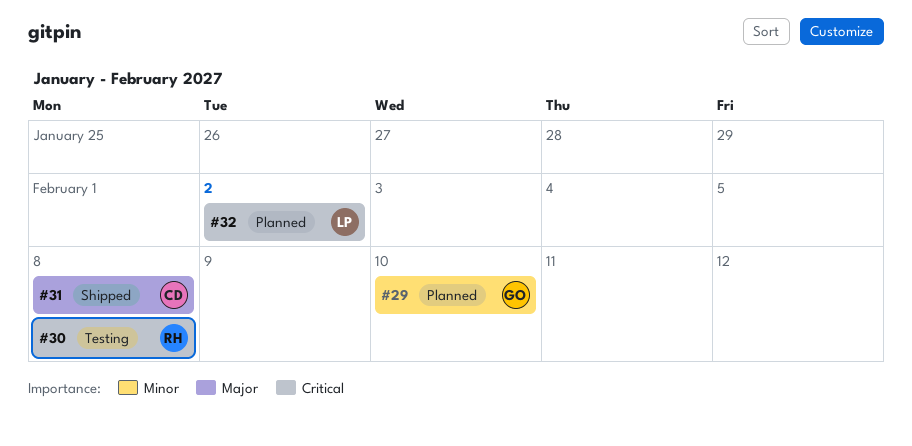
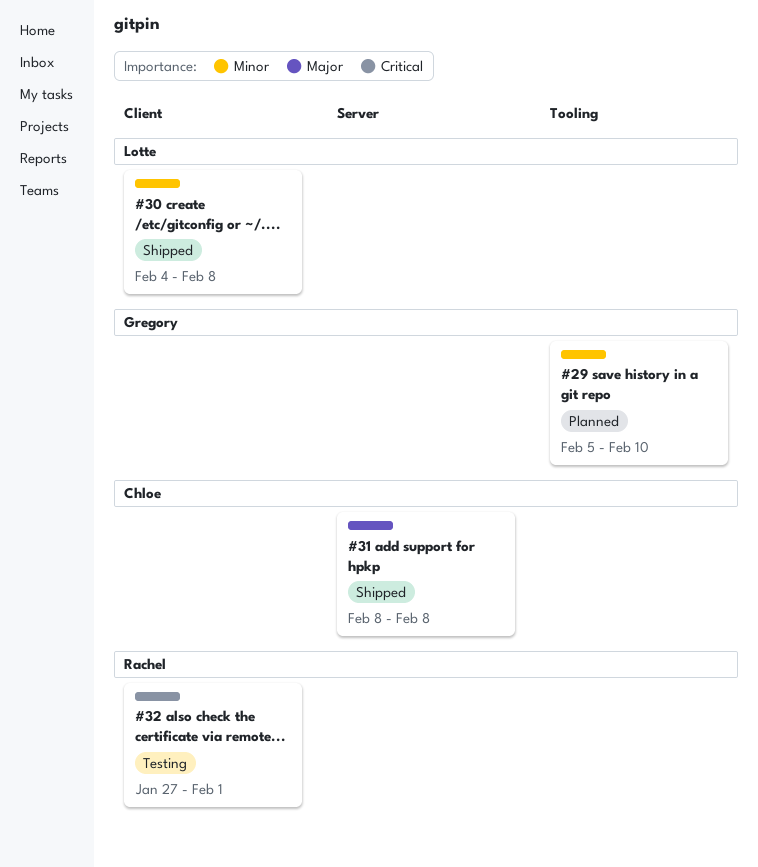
#30, status: Testing -> Shipped
#30, owner: Rachel -> Lotte
#30, priority: Critical -> Minor
#32, status: Planned -> Testing
#32, owner: Lotte -> Rachel
#32, due: Feb 2 -> Feb 1

